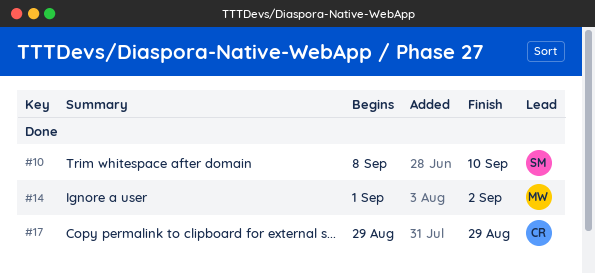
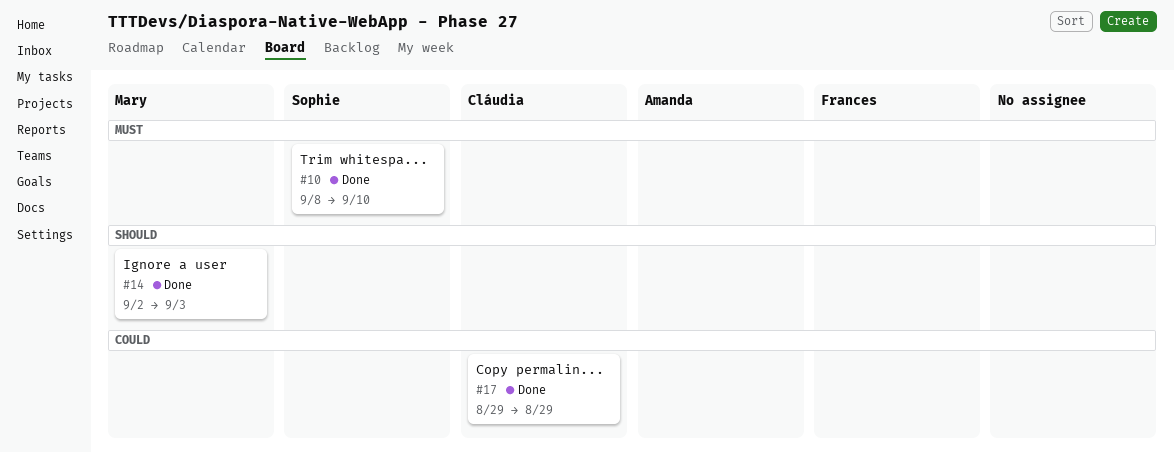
#14, start: Sep 1 -> Sep 2
#14, due: Sep 2 -> Sep 3

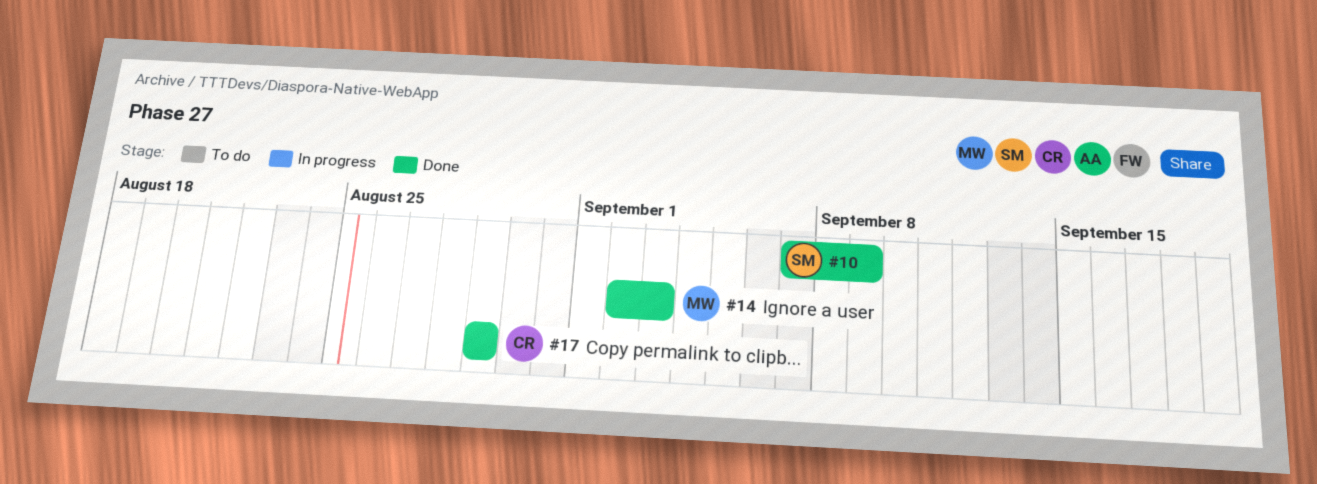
#10, start: Sep 8 -> Sep 7
#10, due: Sep 10 -> Sep 9

